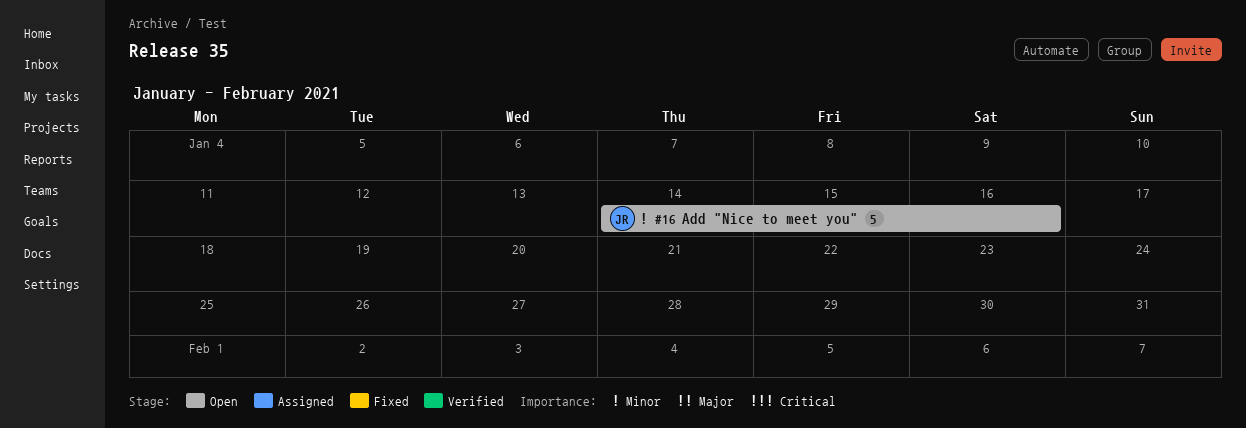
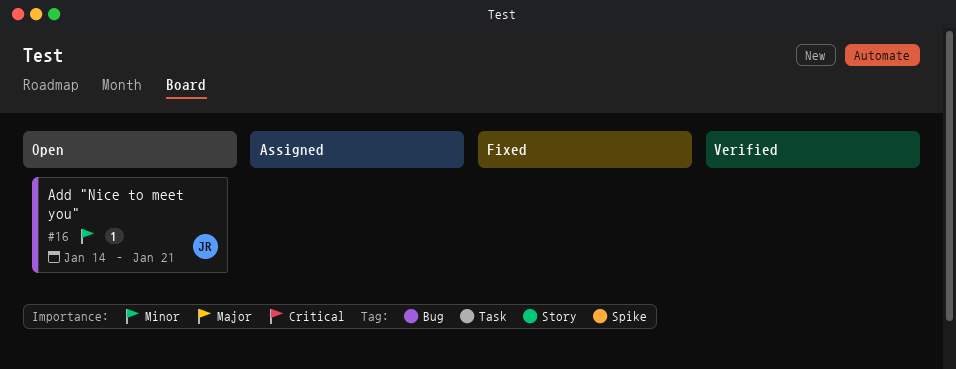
#16, estimate: 5 -> 1
#16, due: Jan 16 -> Jan 21

